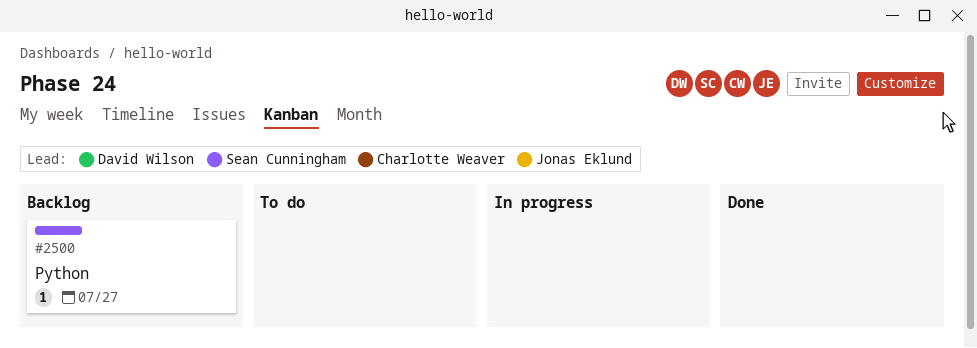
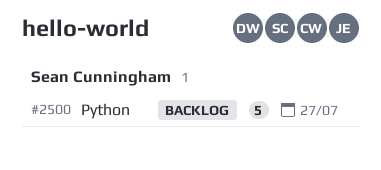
#2500, estimate: 1 -> 5

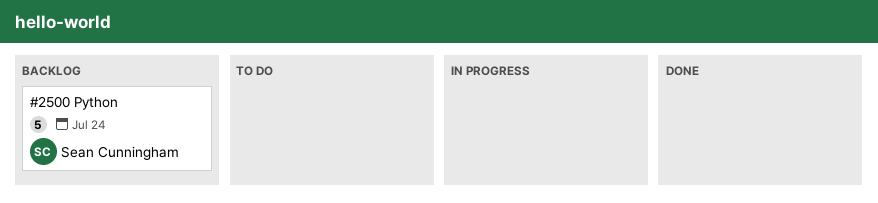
#2500, due: Jul 27 -> Jul 24

